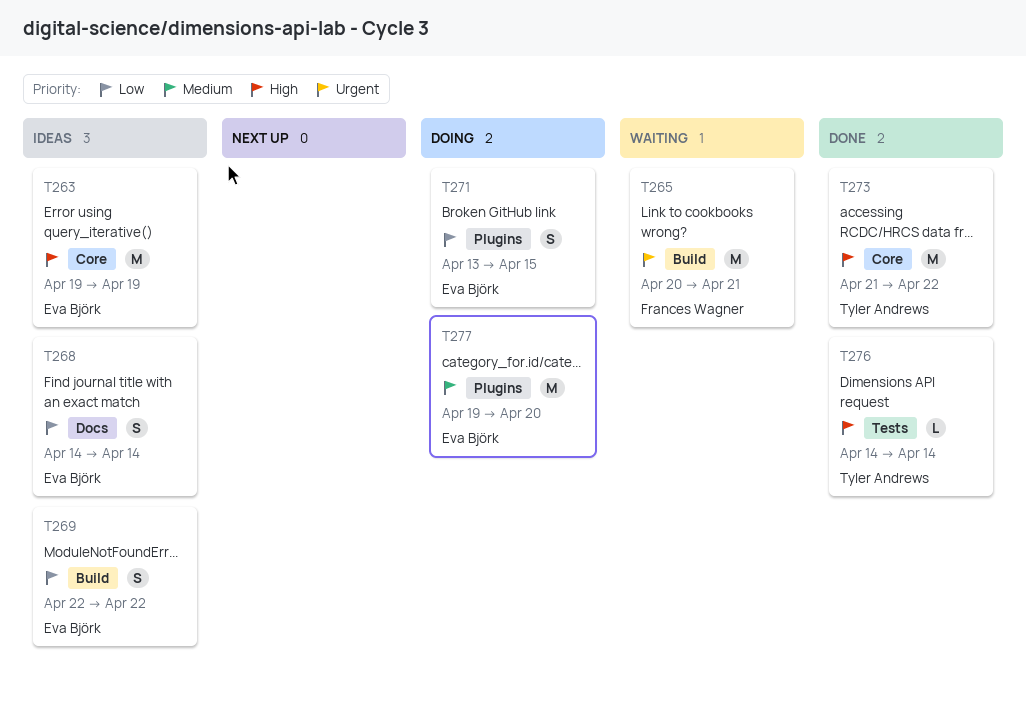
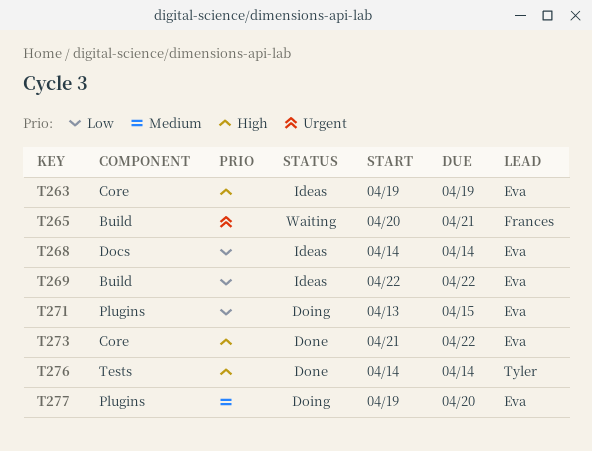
T273, owner: Tyler Andrews -> Eva Björk

